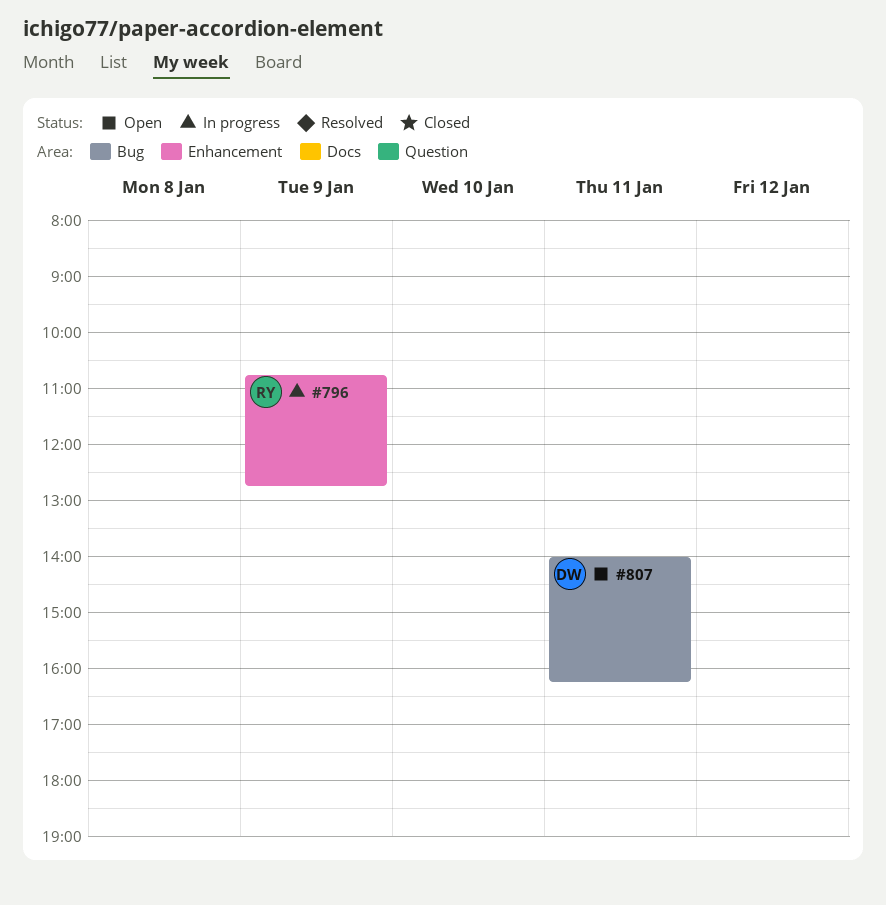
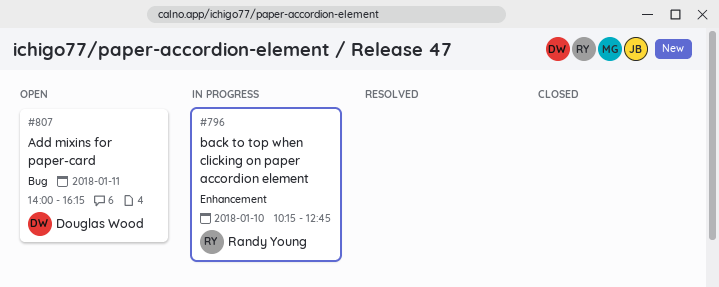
#796, day: Jan 9 -> Jan 10
#796, begins: 10:45 -> 10:15

